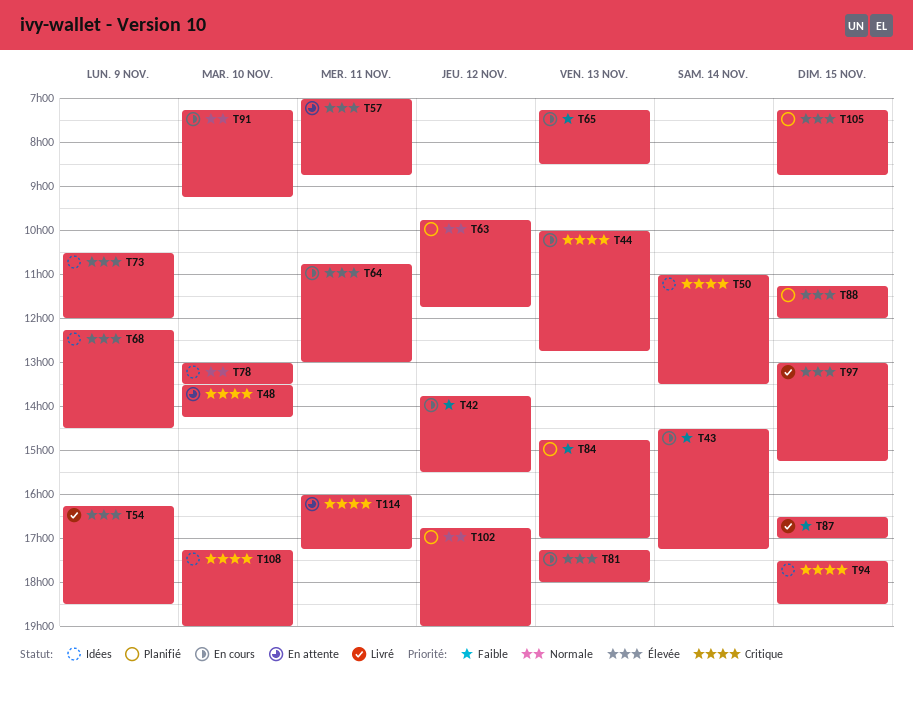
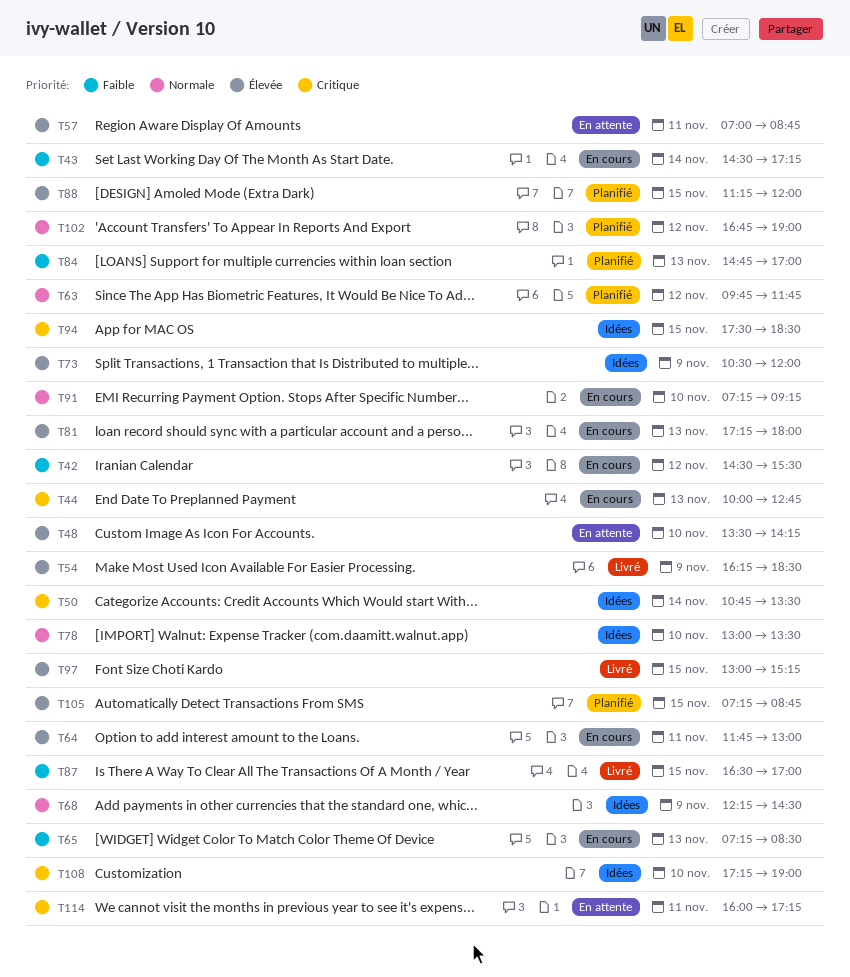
T42, begins: 13:45 -> 14:30
T48, priority: Critique -> Élevée
T50, begins: 11:00 -> 10:45
T64, begins: 10:45 -> 11:45
T68, priority: Élevée -> Normale

